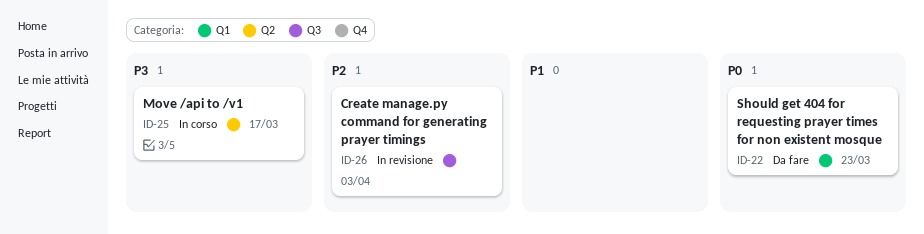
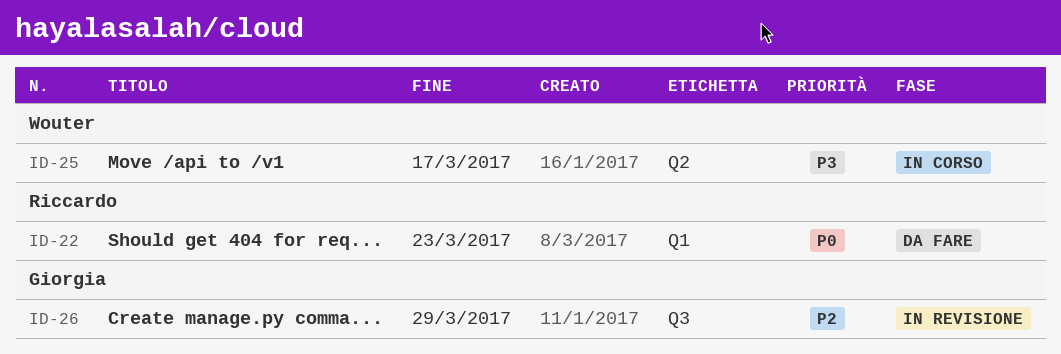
ID-26, due: Apr 3 -> Mar 29

